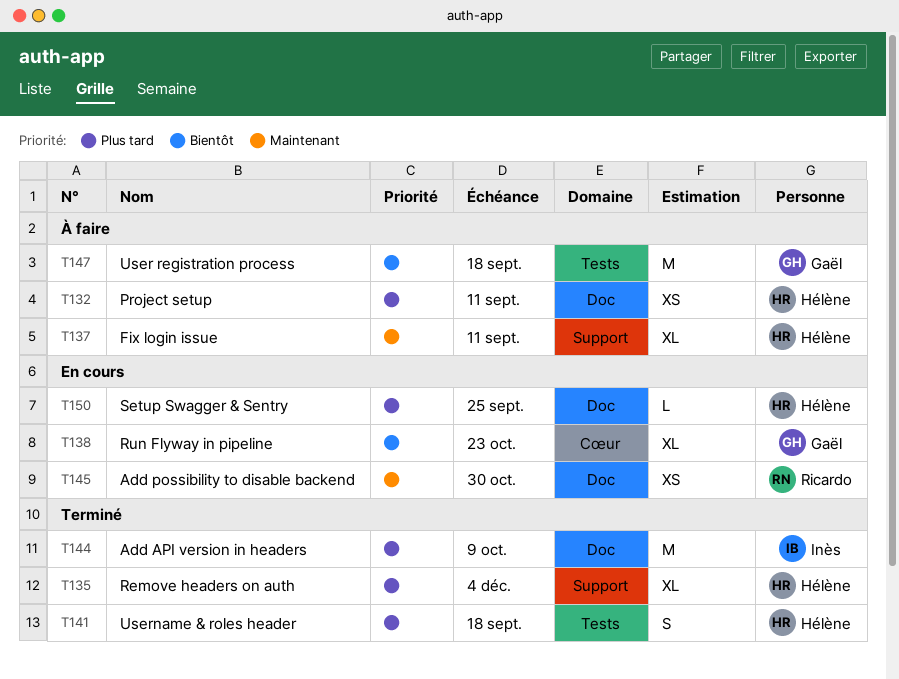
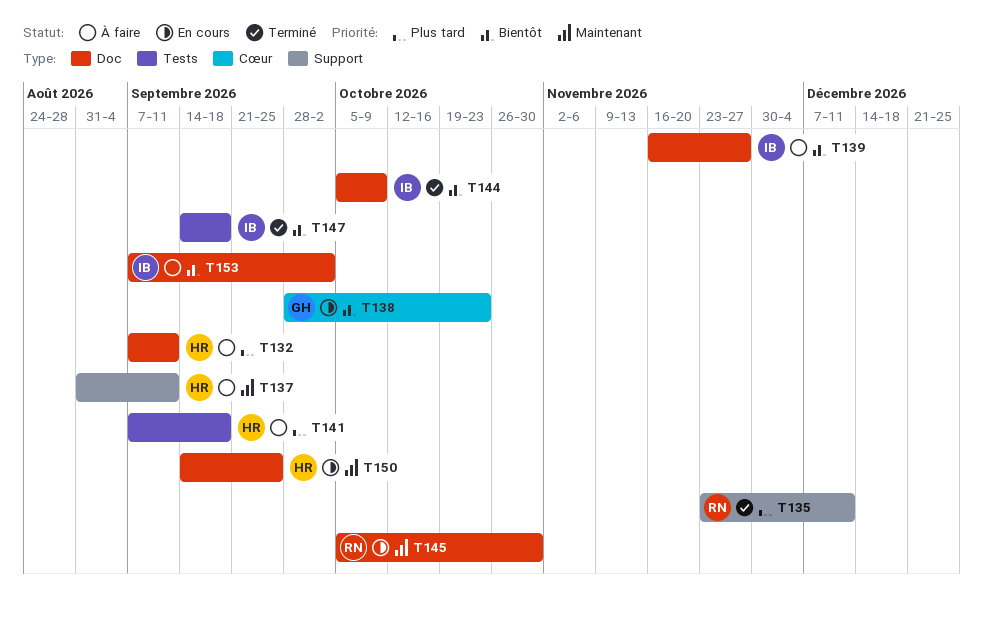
T135, owner: Hélène -> Ricardo
T135, due: Dec 4 -> Dec 11
T139: none -> present
T141, status: Terminé -> À faire
T144, priority: Plus tard -> Bientôt
T147, status: À faire -> Terminé
T147, owner: Gaël -> Inès
T150, priority: Plus tard -> Maintenant
T153: none -> present

